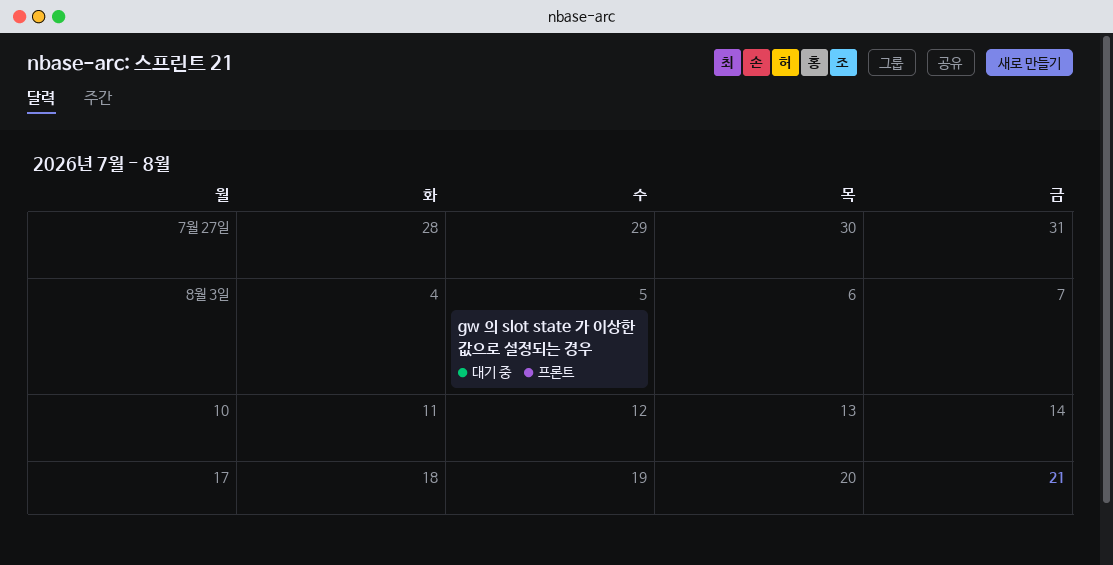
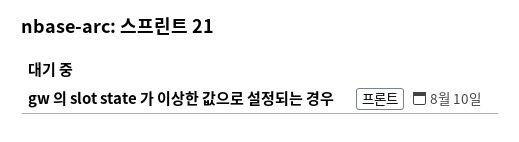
gw 의 slot state 가 이상한 값으로 설정되는 경우, due: Aug 5 -> Aug 10

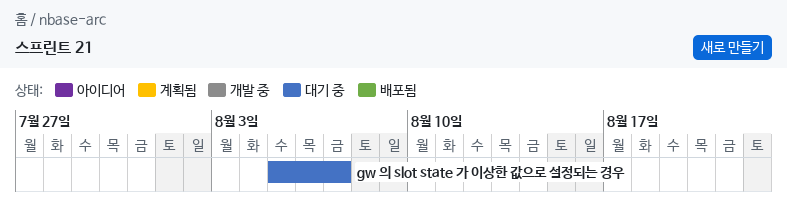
gw 의 slot state 가 이상한 값으로 설정되는 경우, due: Aug 10 -> Aug 7

